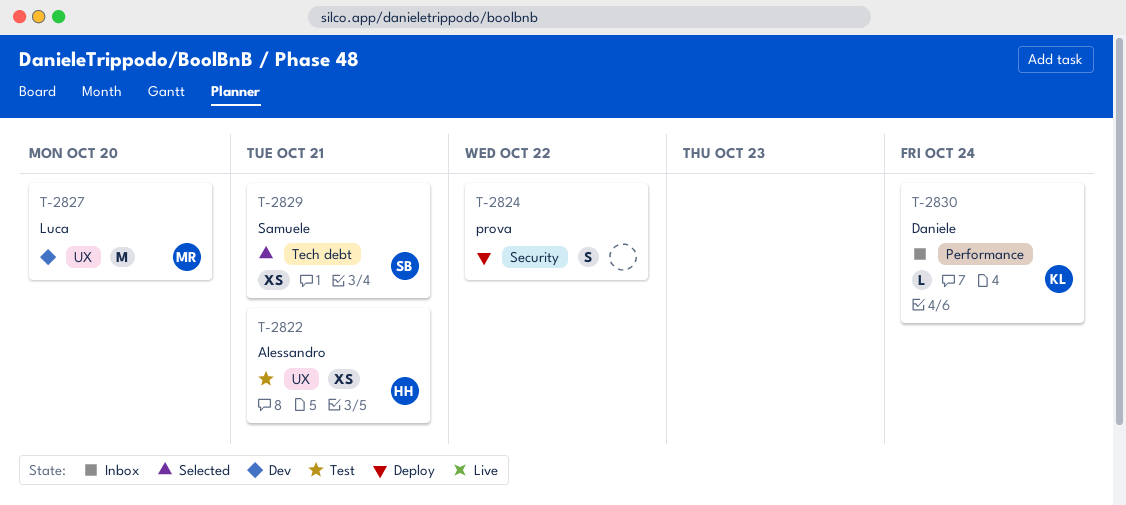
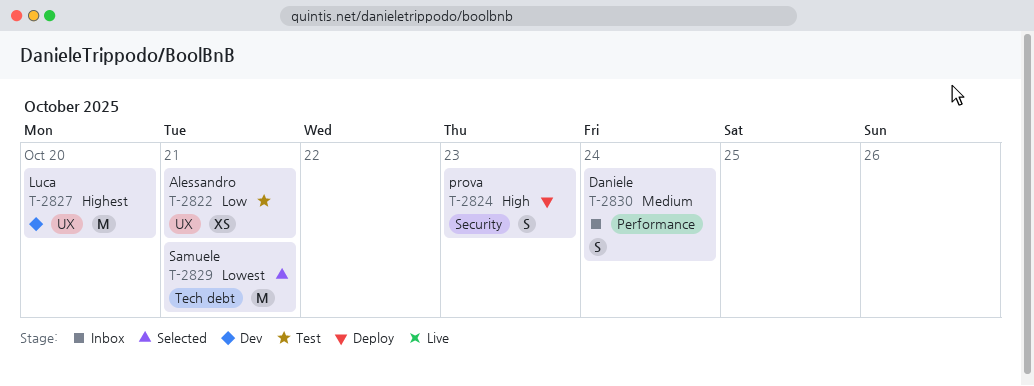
T-2824, due: Oct 22 -> Oct 23
T-2829, estimate: XS -> M
T-2830, estimate: L -> S

